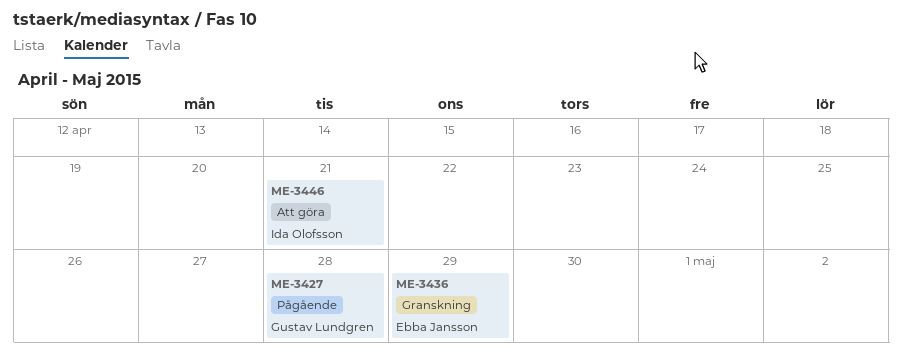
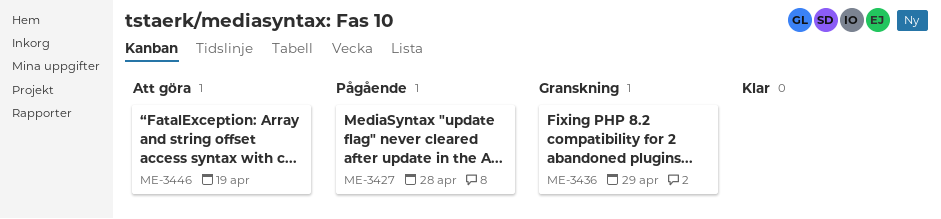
ME-3446, due: Apr 21 -> Apr 19

